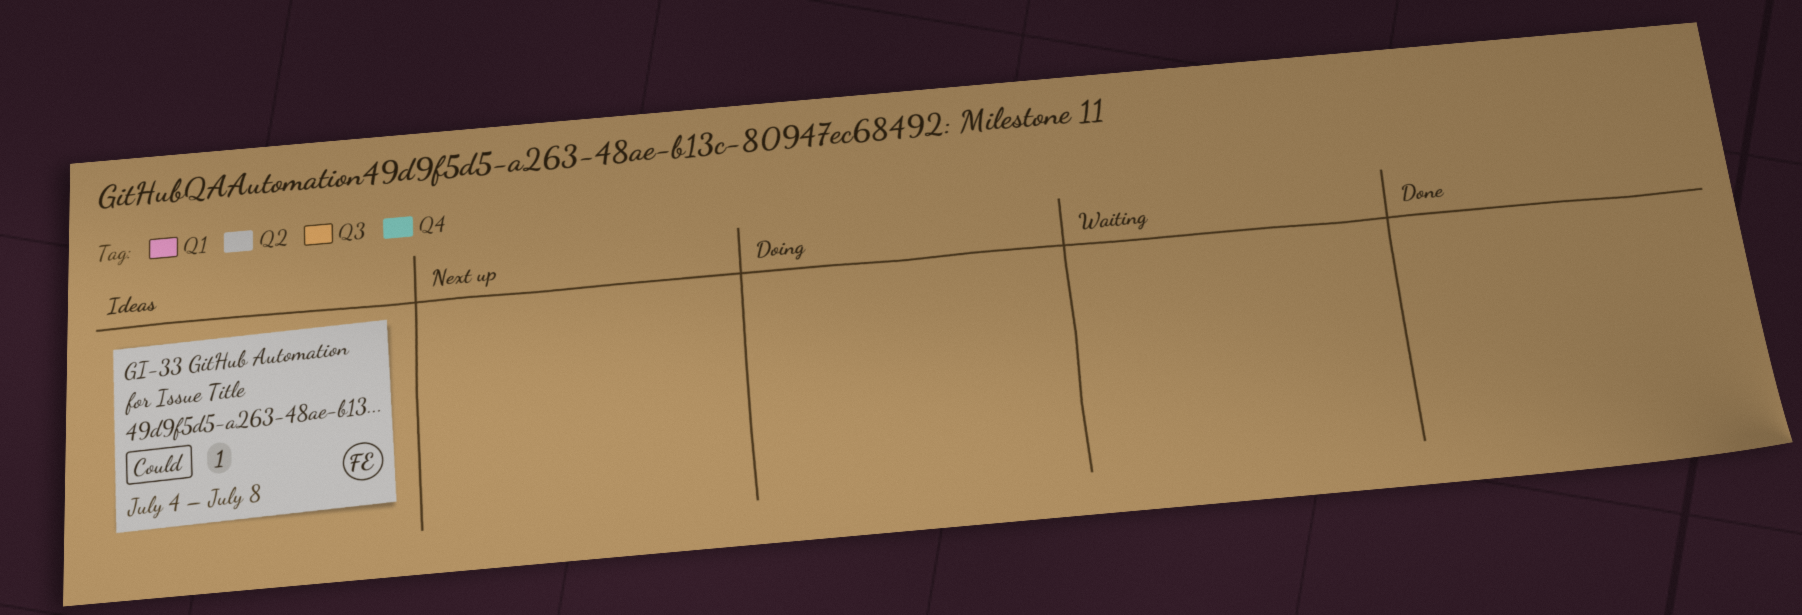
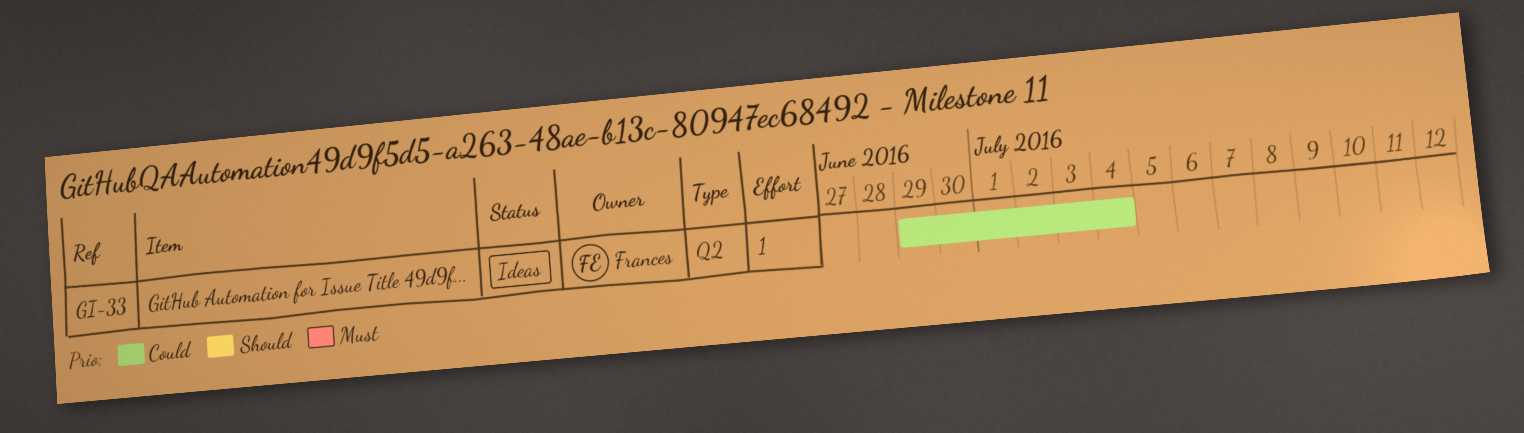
GI-33, start: Jul 4 -> Jun 29
GI-33, due: Jul 8 -> Jul 4

